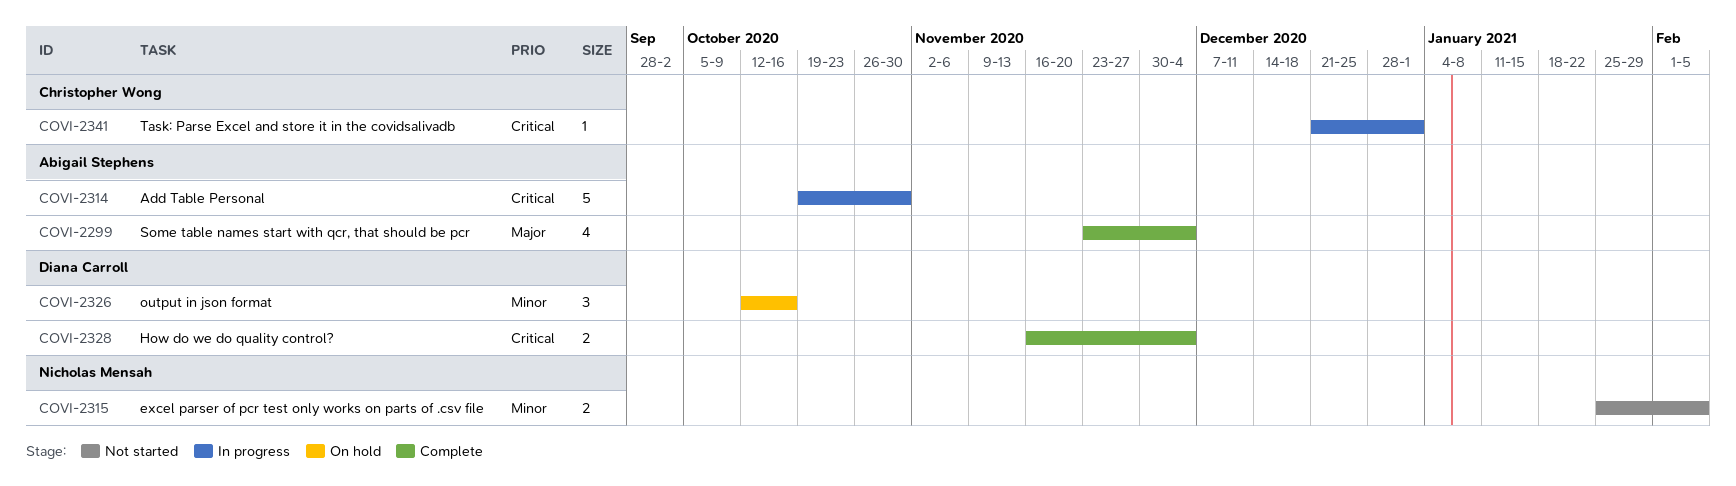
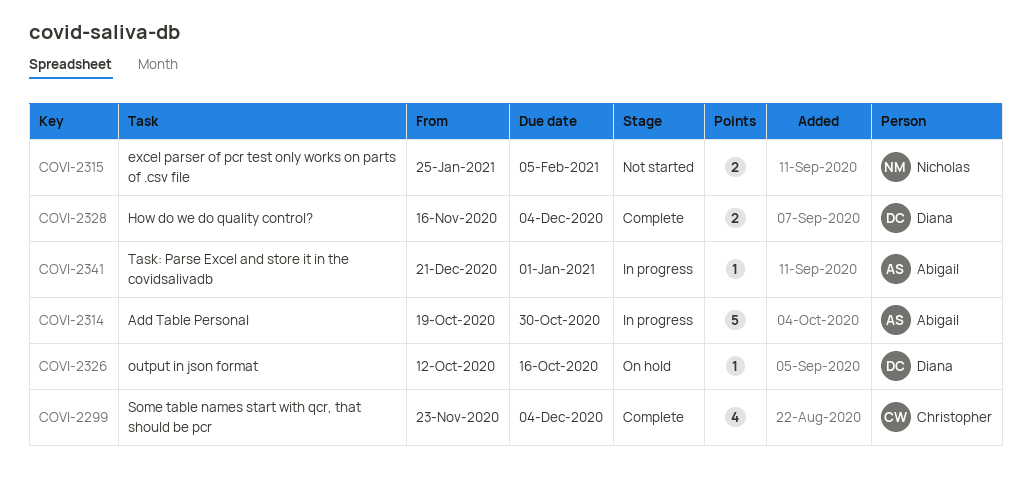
COVI-2299, owner: Abigail Stephens -> Christopher Wong
COVI-2326, estimate: 3 -> 1
COVI-2341, owner: Christopher Wong -> Abigail Stephens

